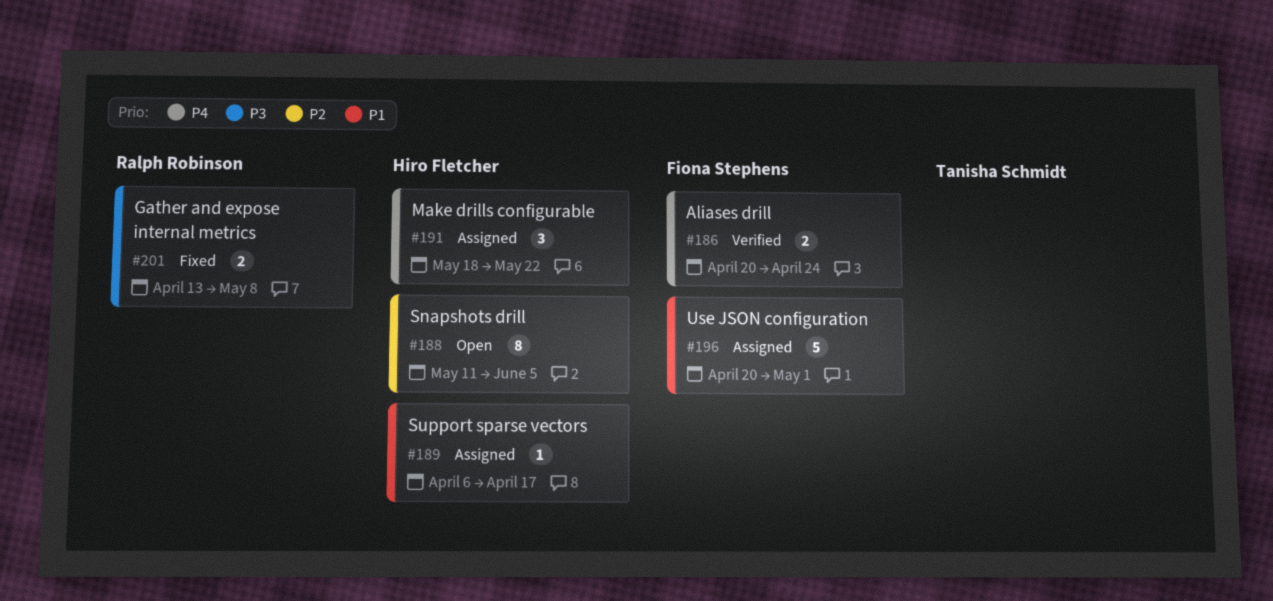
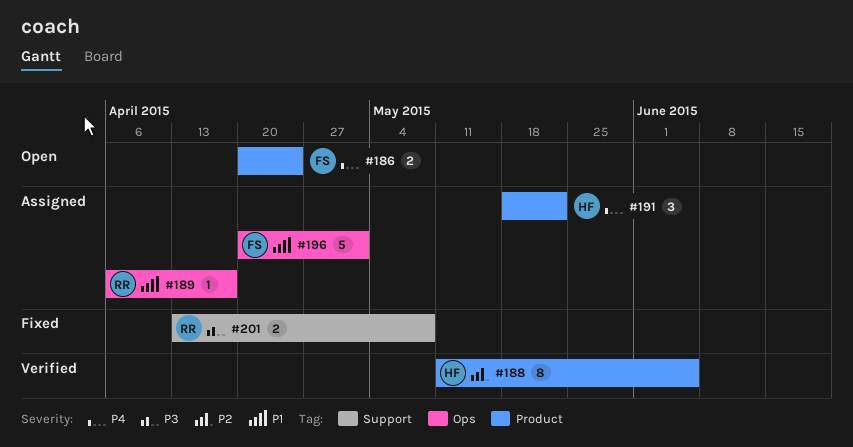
#186, status: Verified -> Open
#188, status: Open -> Verified
#189, owner: Hiro Fletcher -> Ralph Robinson

